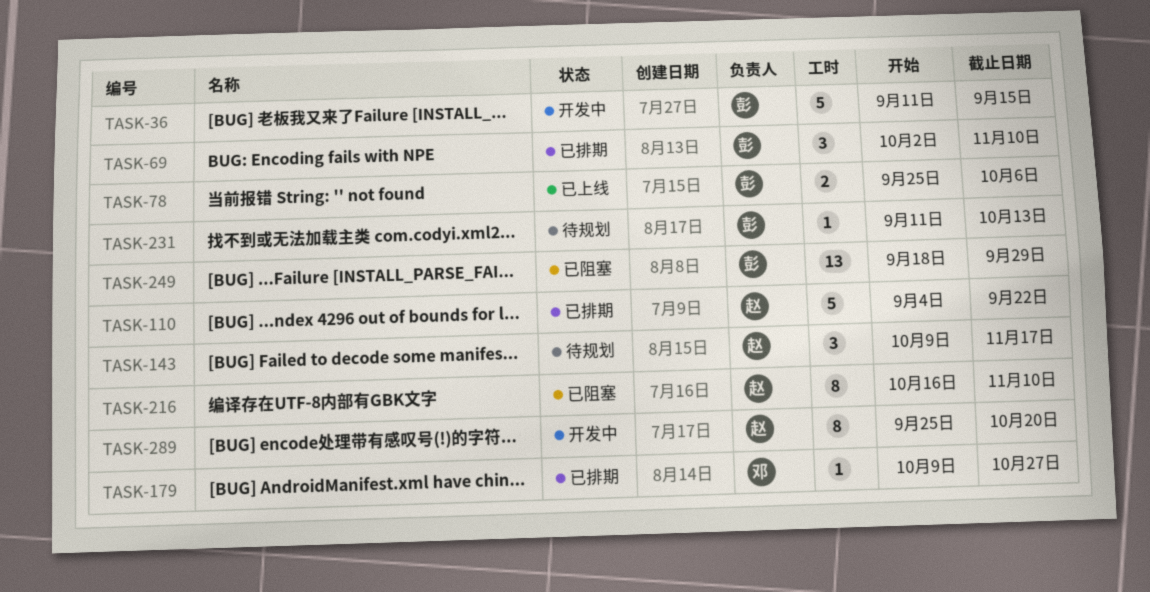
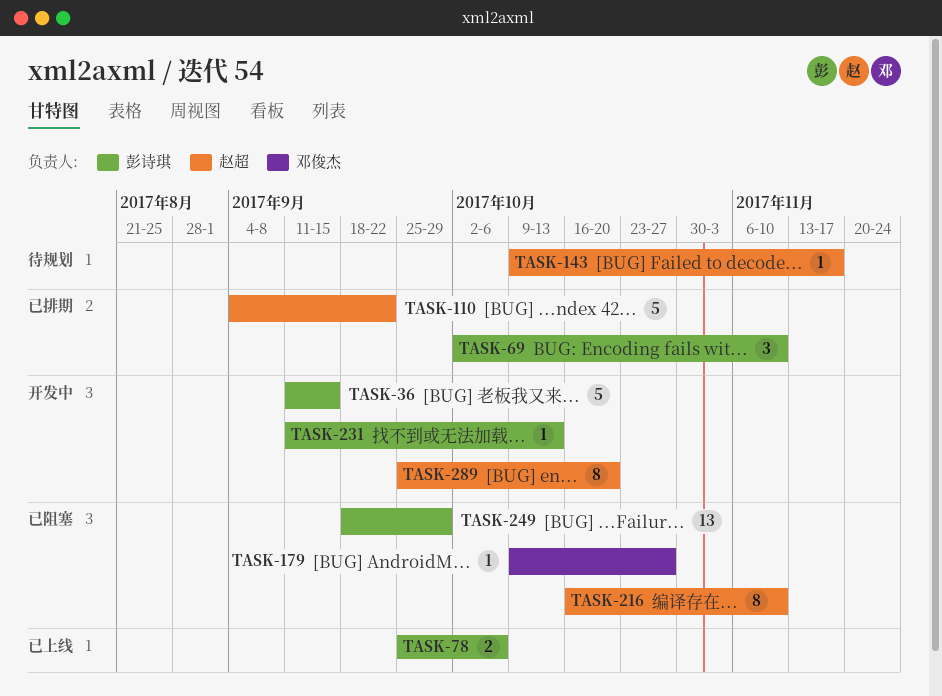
TASK-143, estimate: 3 -> 1
TASK-179, status: 已排期 -> 已阻塞
TASK-231, status: 待规划 -> 开发中

